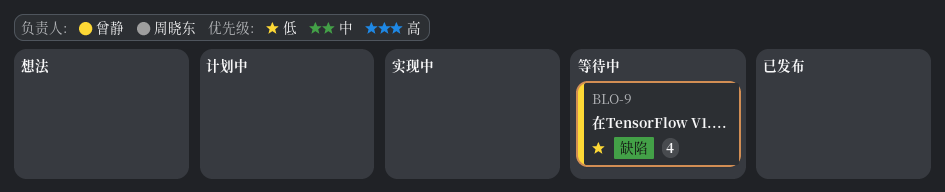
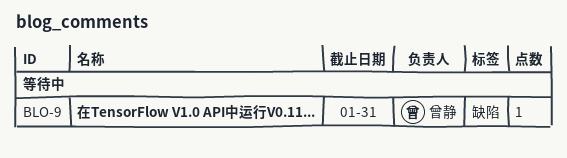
BLO-9, estimate: 4 -> 1

